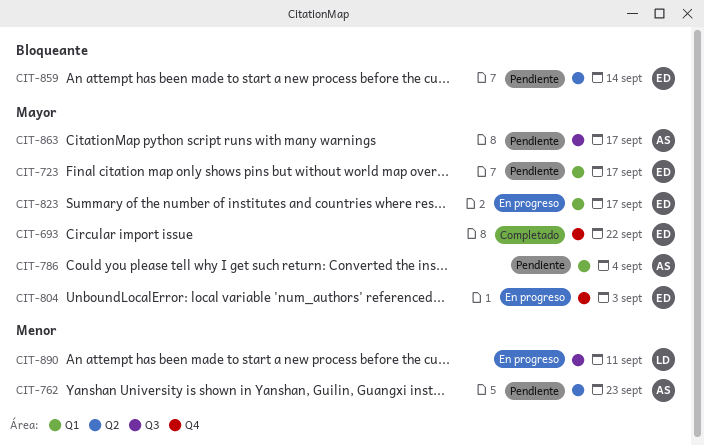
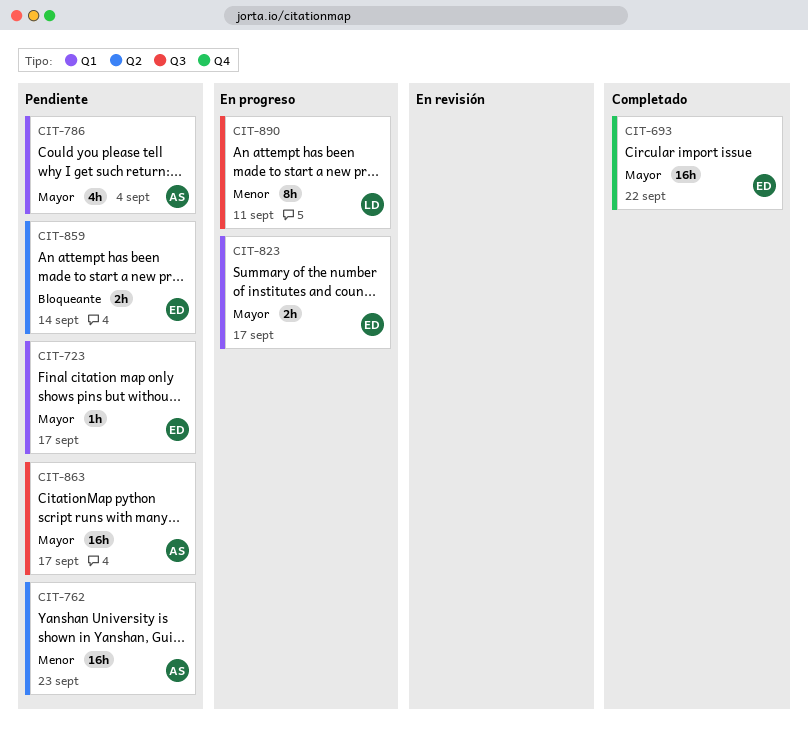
CIT-804: present -> none

